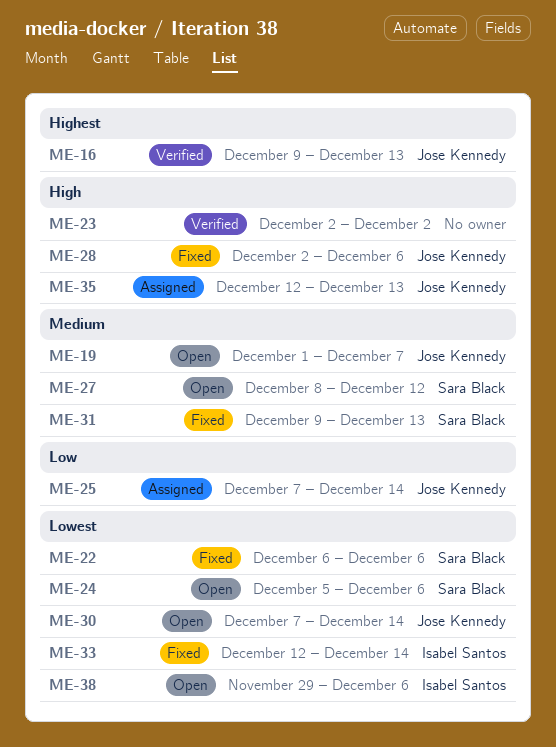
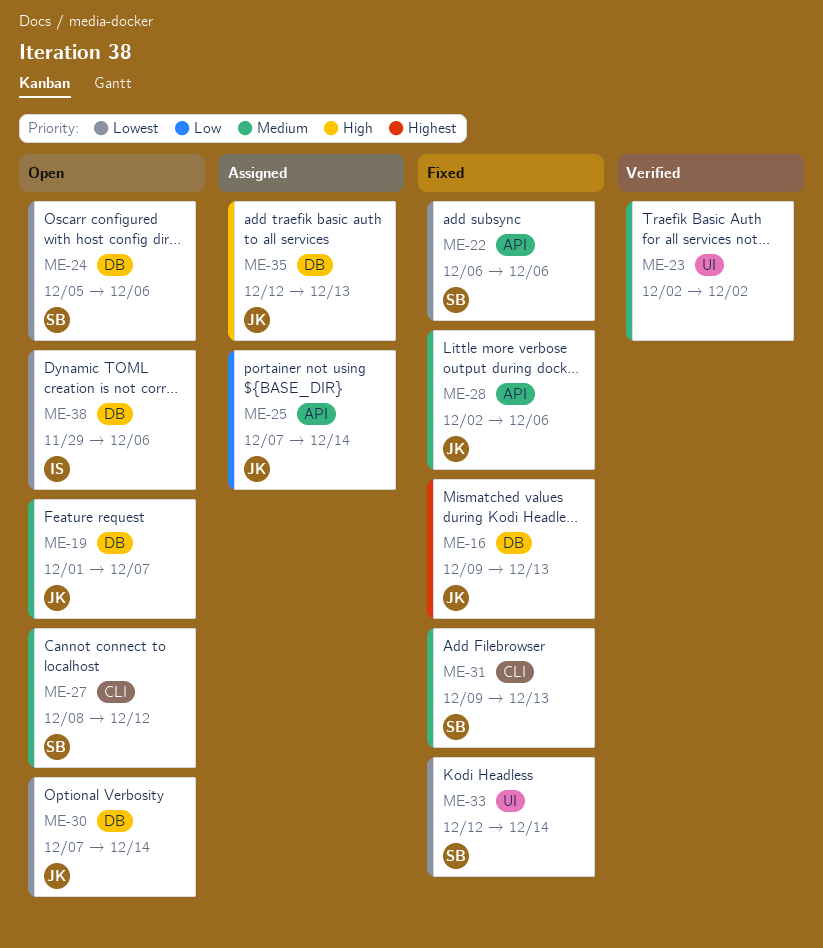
ME-16, status: Verified -> Fixed
ME-23, priority: High -> Medium
ME-28, priority: High -> Medium
ME-33, owner: Isabel Santos -> Sara Black

